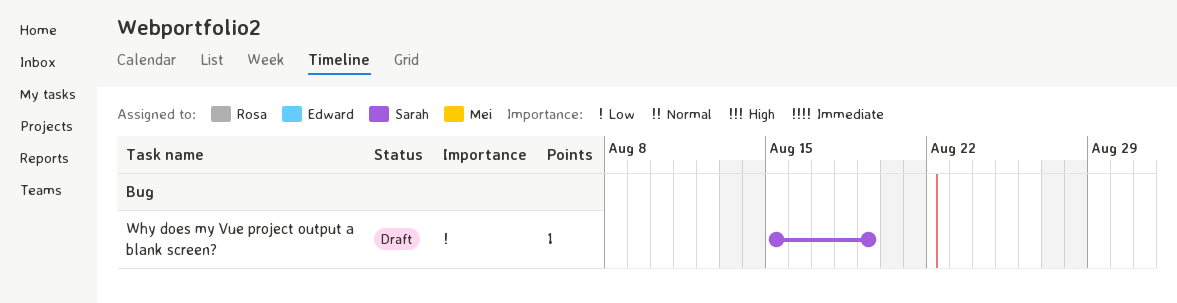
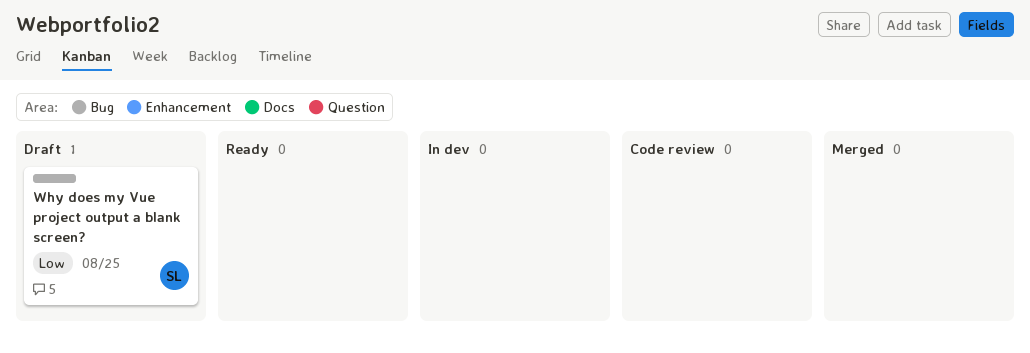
Why does my Vue project output a blank screen?, due: Aug 19 -> Aug 25

